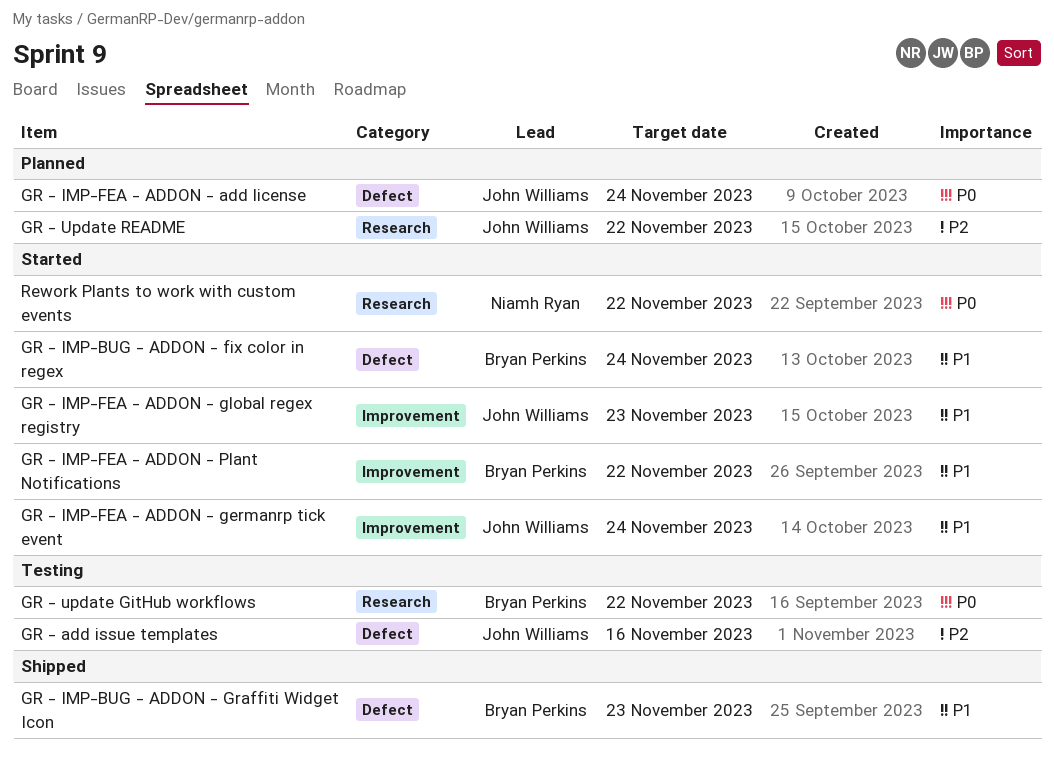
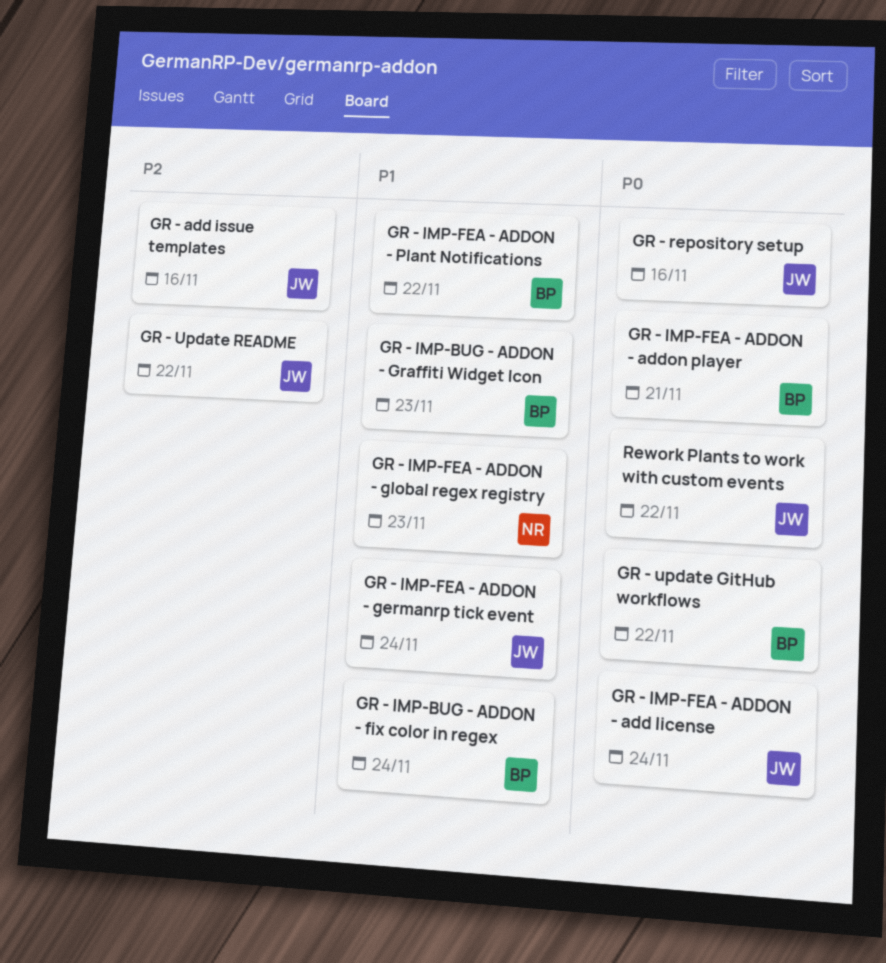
GR - IMP-FEA - ADDON - addon player: none -> present
GR - IMP-FEA - ADDON - global regex registry, owner: John Williams -> Niamh Ryan
GR - repository setup: none -> present
Rework Plants to work with custom events, owner: Niamh Ryan -> John Williams

